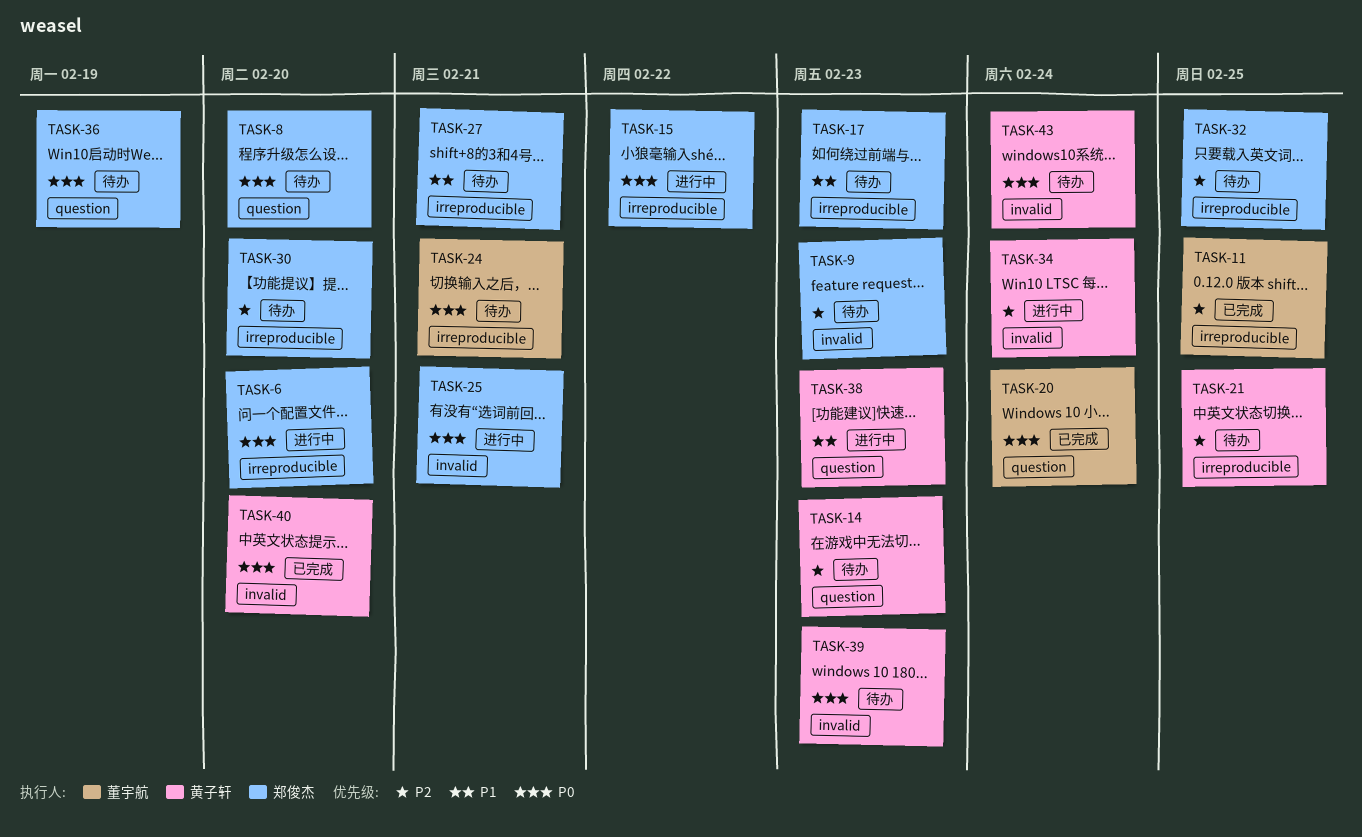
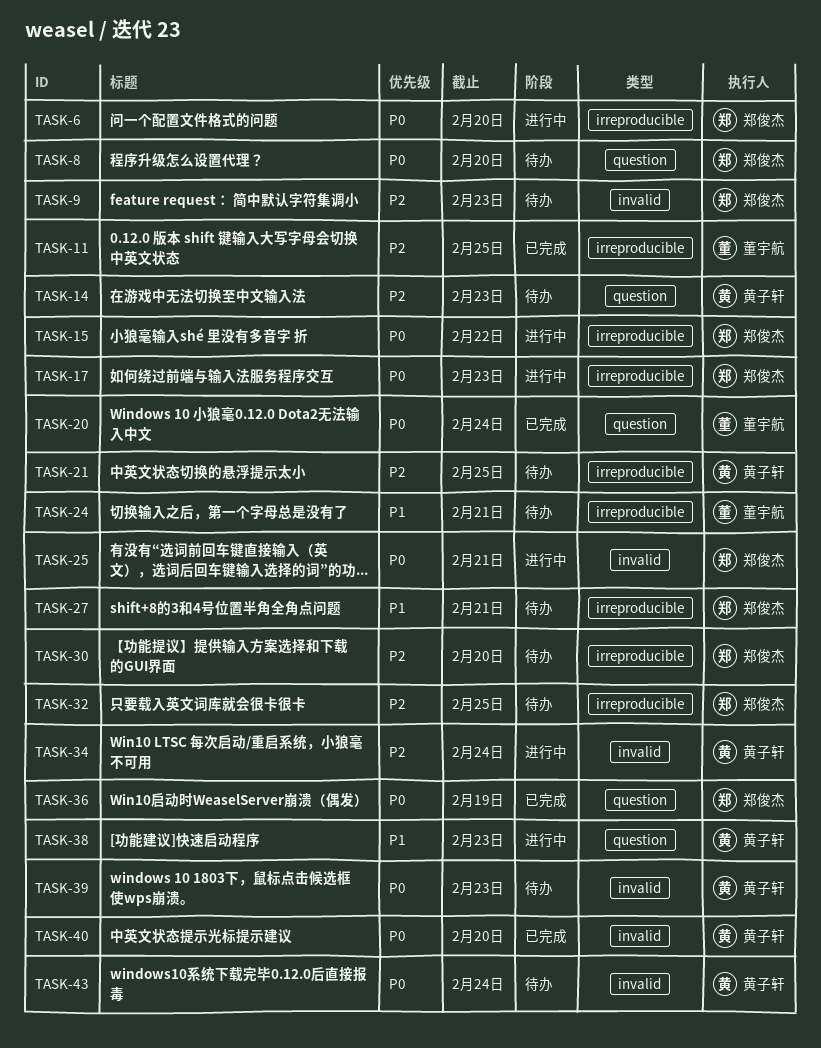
TASK-17, status: 待办 -> 进行中
TASK-17, priority: P1 -> P0
TASK-24, priority: P0 -> P1
TASK-36, status: 待办 -> 已完成

